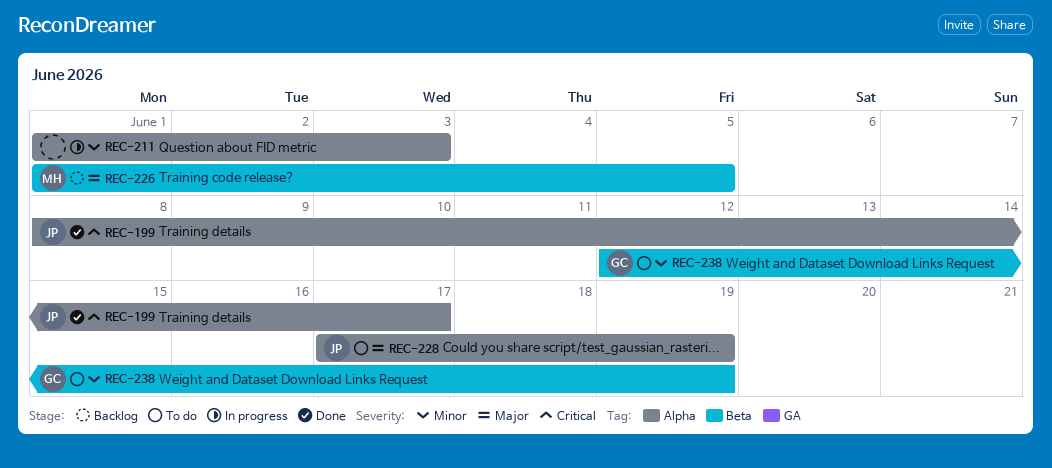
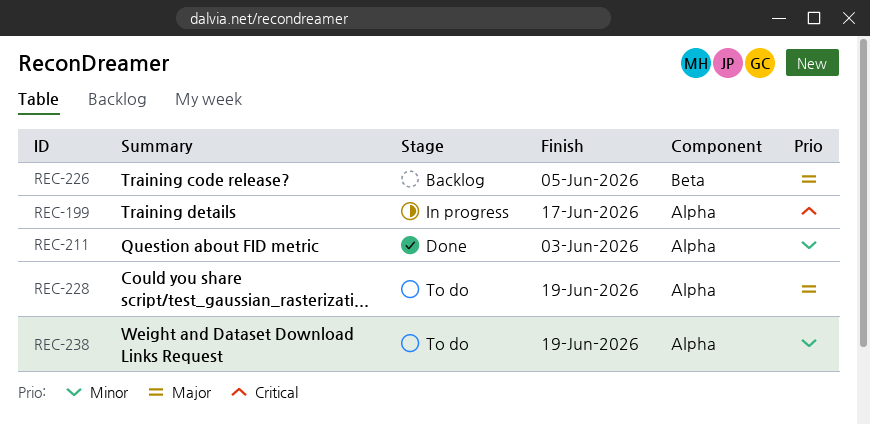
REC-199, status: Done -> In progress
REC-211, status: In progress -> Done
REC-238, label: Beta -> Alpha

